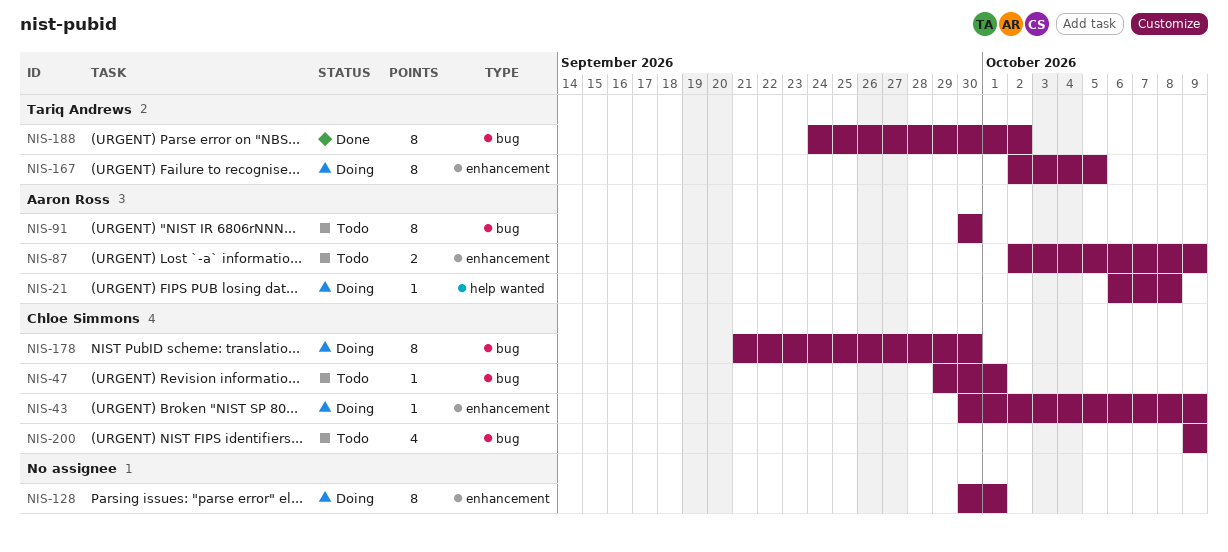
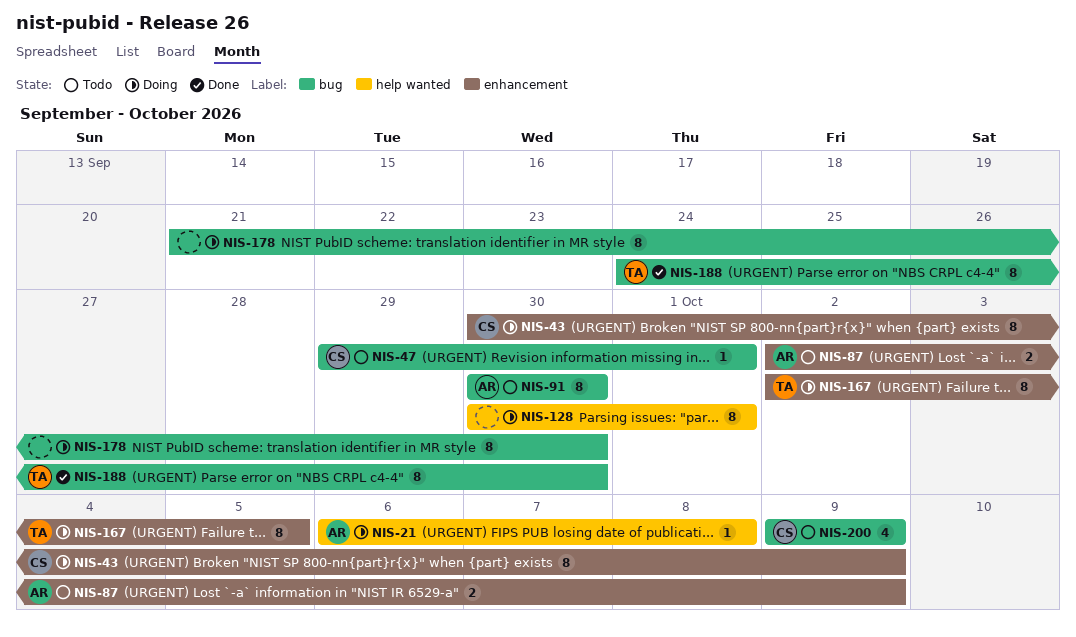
NIS-43, estimate: 1 -> 8
NIS-128, label: enhancement -> help wanted
NIS-178, owner: Chloe Simmons -> none
NIS-188, due: Oct 2 -> Sep 30

